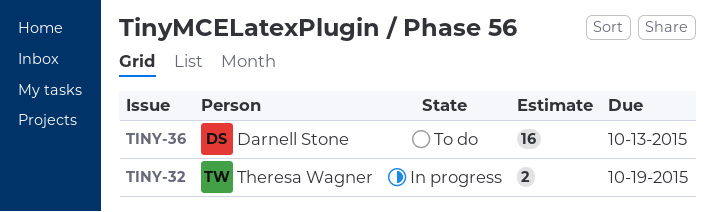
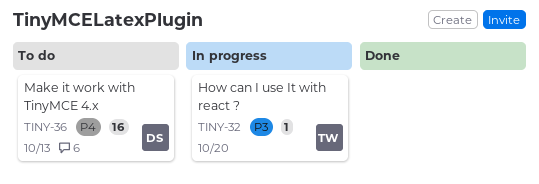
TINY-32, estimate: 2 -> 1
TINY-32, due: Oct 19 -> Oct 20

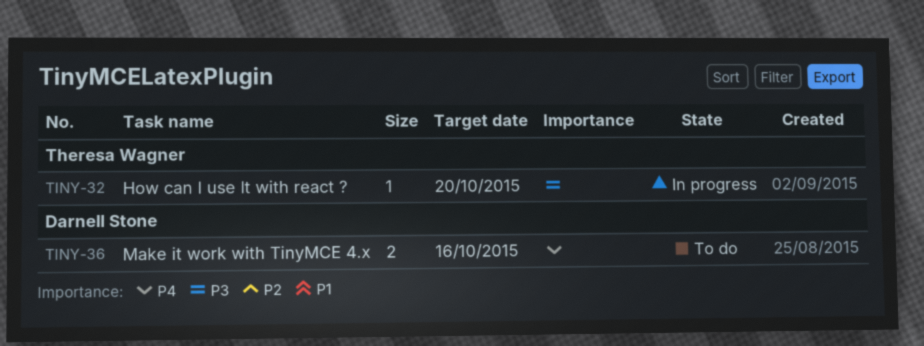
TINY-36, estimate: 16 -> 2
TINY-36, due: Oct 13 -> Oct 16

